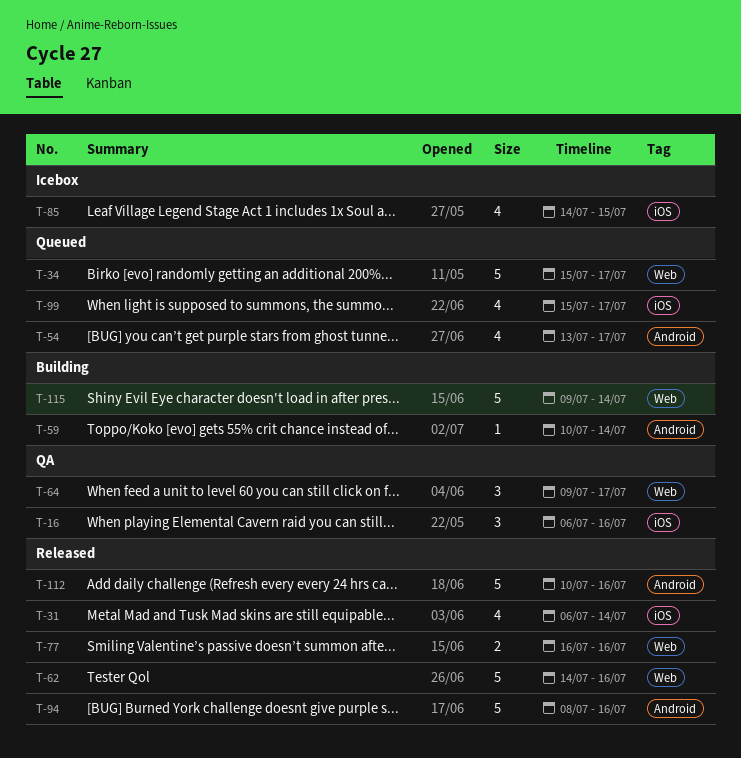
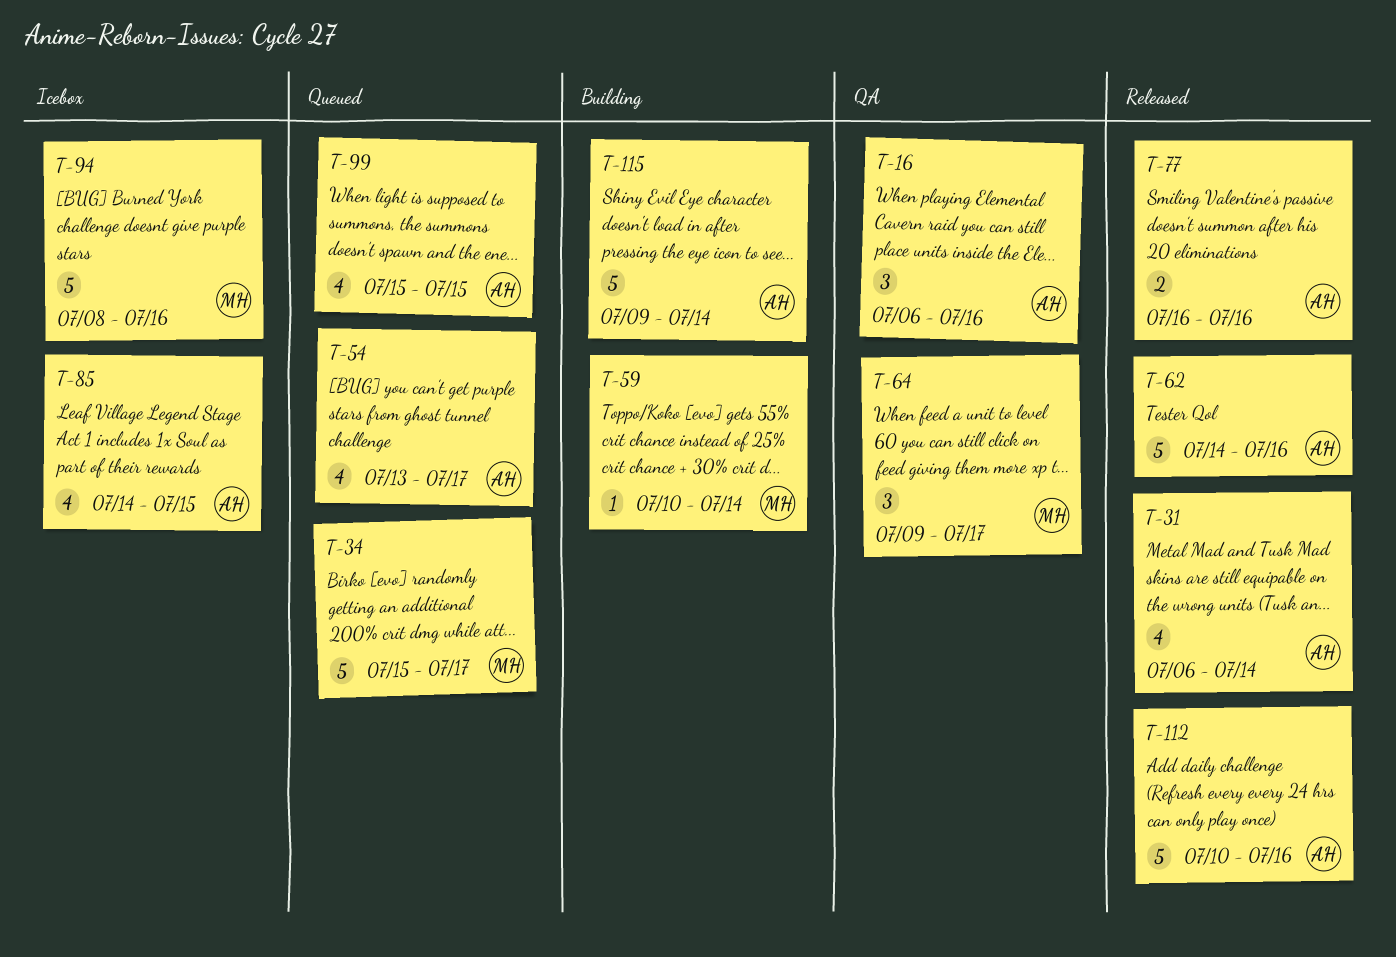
T-94, status: Released -> Icebox
T-99, due: Jul 17 -> Jul 15

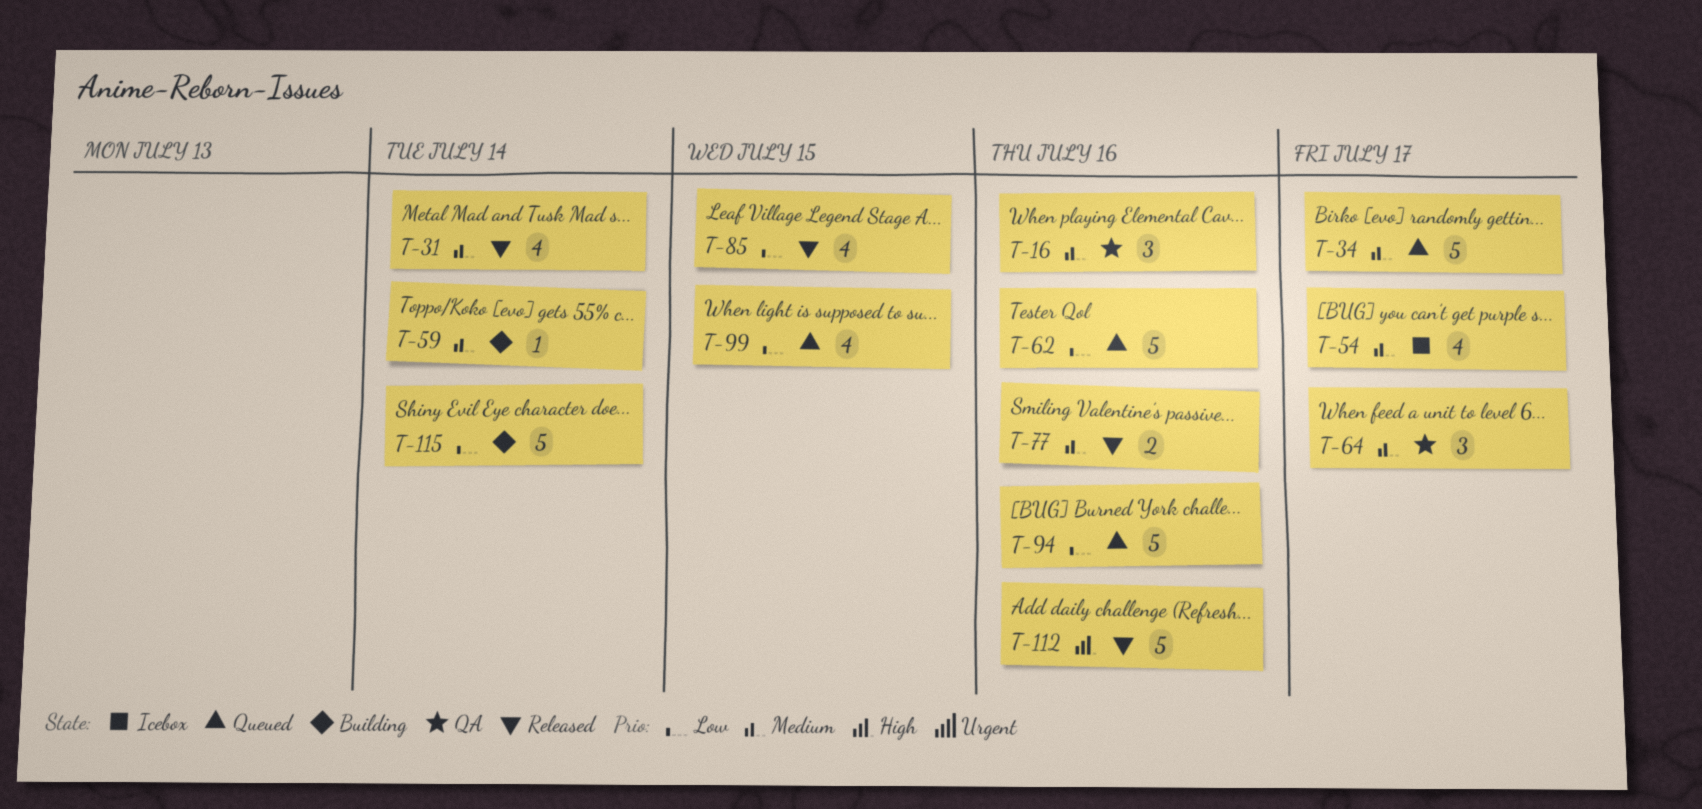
T-54, status: Queued -> Icebox
T-62, status: Released -> Queued
T-85, status: Icebox -> Released
T-94, status: Icebox -> Queued

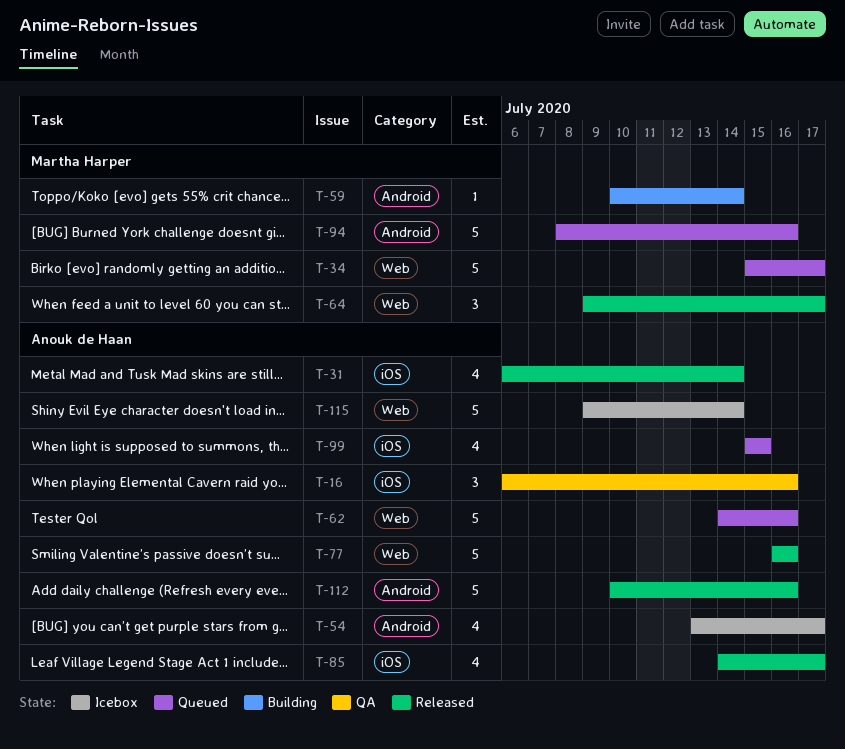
T-64, status: QA -> Released
T-77, estimate: 2 -> 5
T-85, due: Jul 15 -> Jul 17
T-115, status: Building -> Icebox

